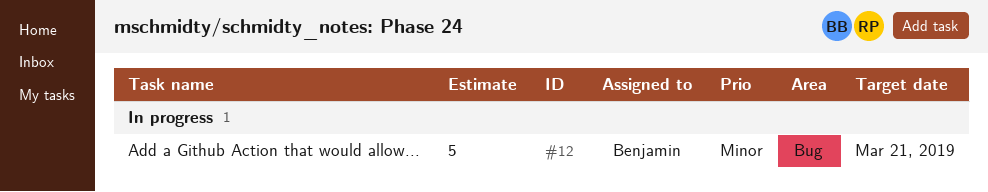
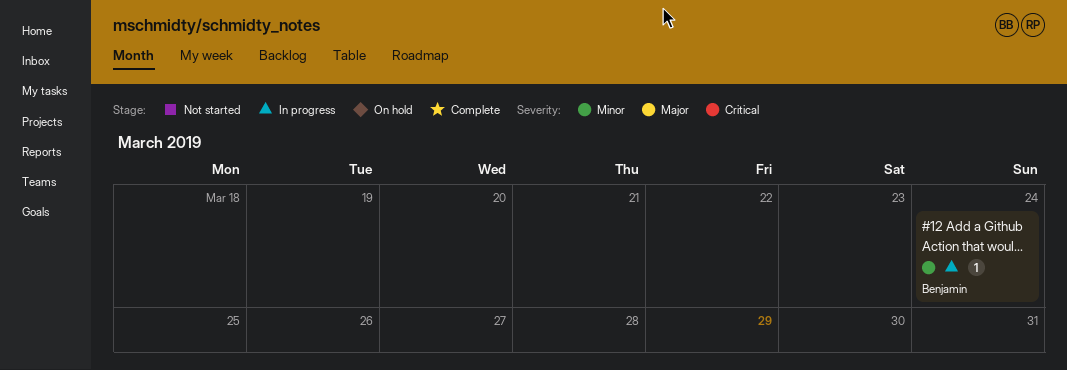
#12, estimate: 5 -> 1
#12, due: Mar 21 -> Mar 24

